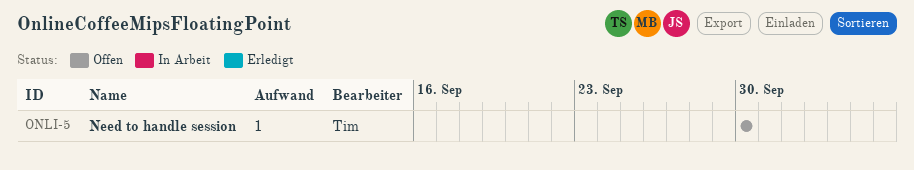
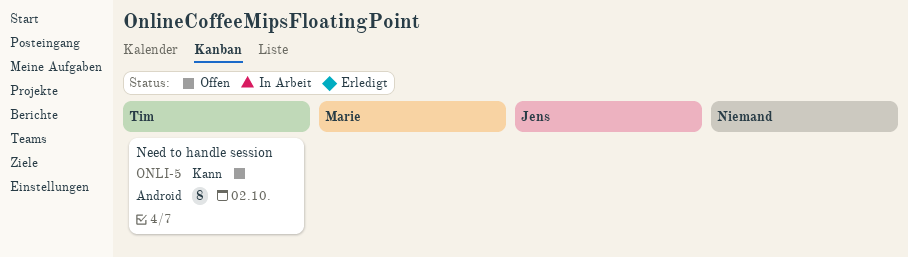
ONLI-5, estimate: 1 -> 8
ONLI-5, due: Sep 30 -> Oct 2

